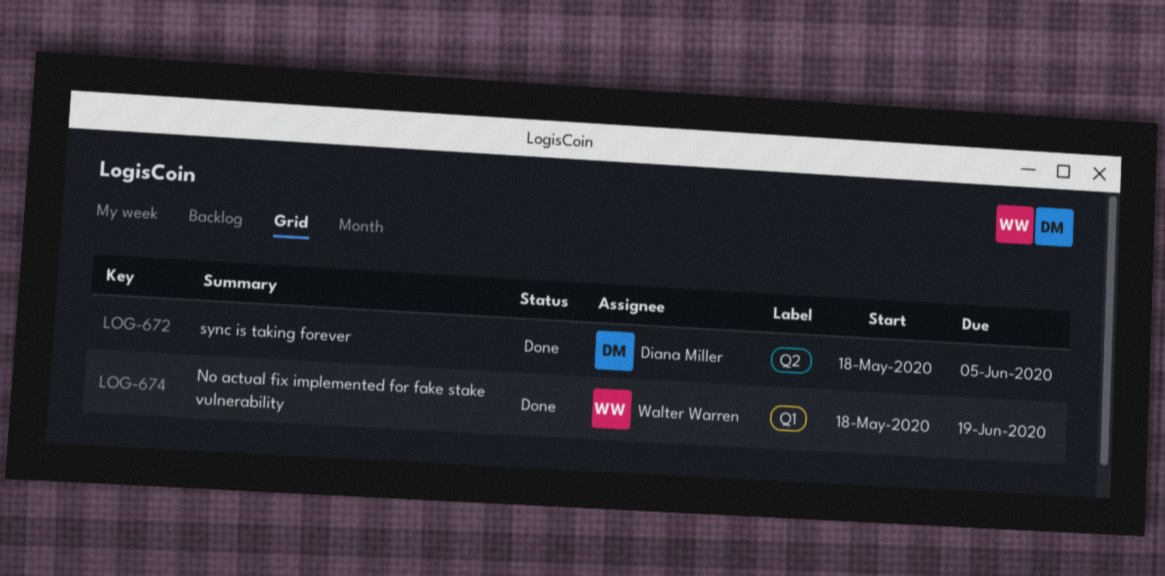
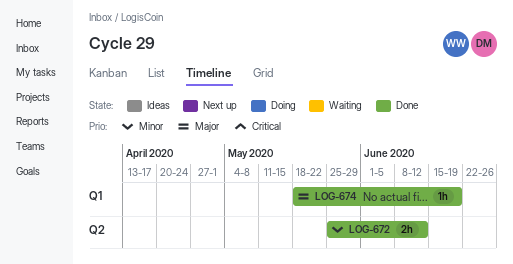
LOG-672, start: May 18 -> May 25
LOG-672, due: Jun 5 -> Jun 12

